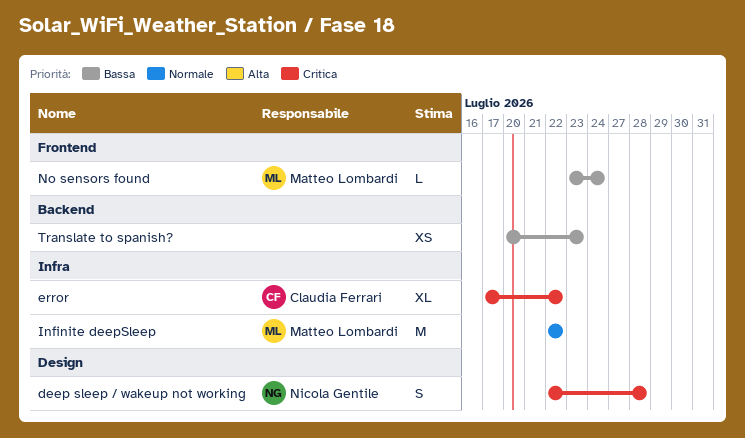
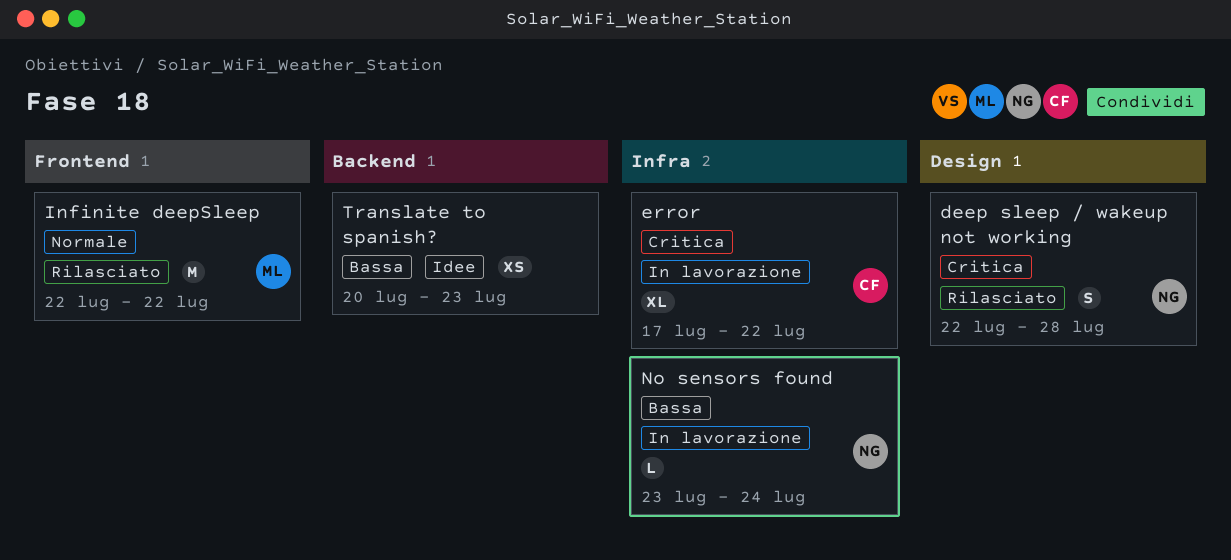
Infinite deepSleep, label: Infra -> Frontend
No sensors found, owner: Matteo Lombardi -> Nicola Gentile
No sensors found, label: Frontend -> Infra

